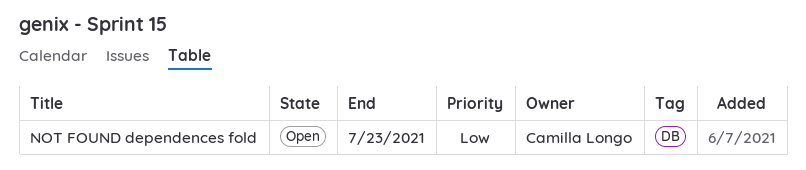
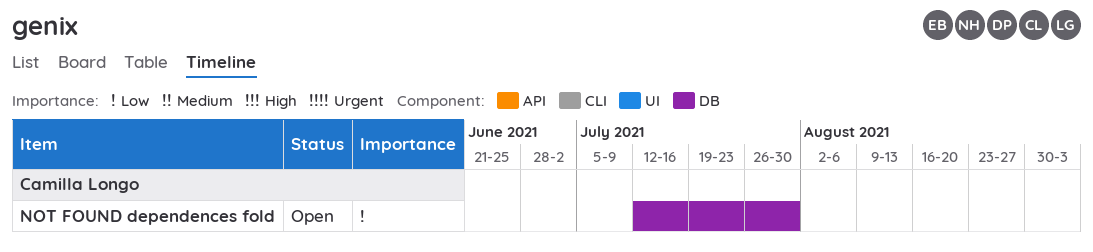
NOT FOUND dependences fold, due: Jul 23 -> Jul 30

